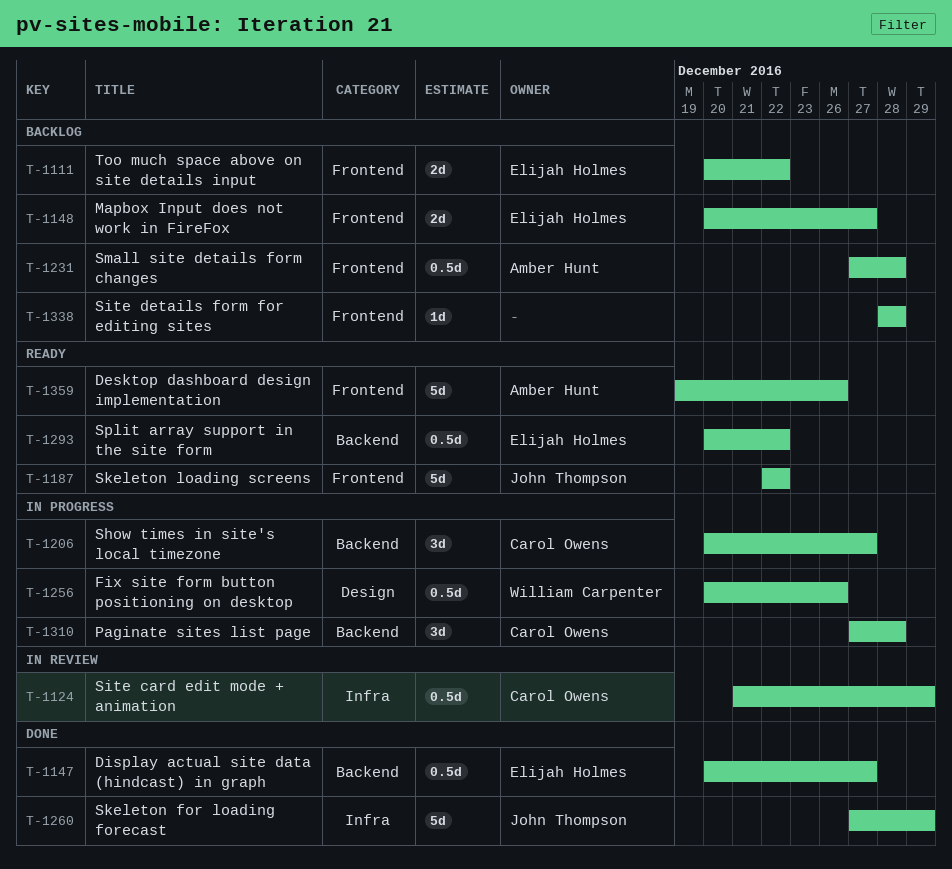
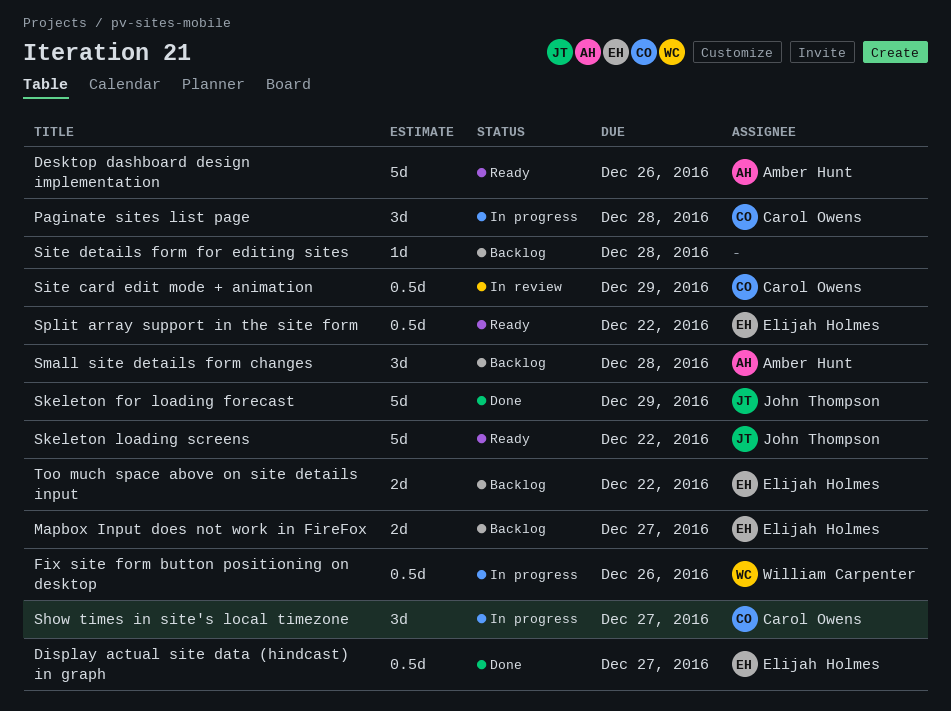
Small site details form changes, estimate: 0.5d -> 3d

